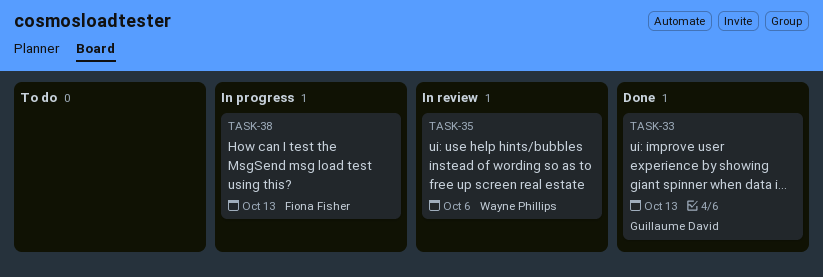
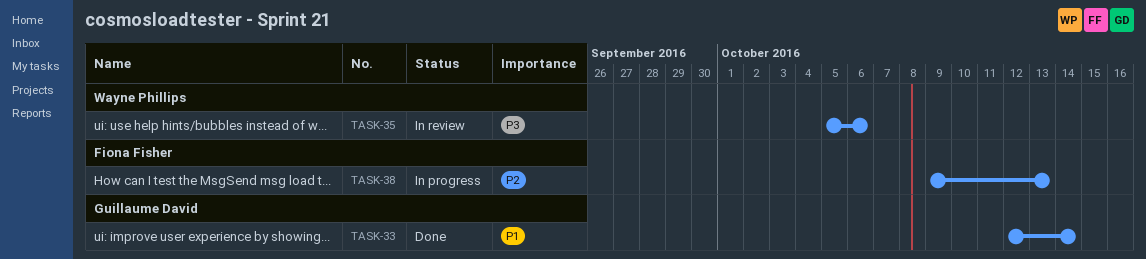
TASK-33, due: Oct 13 -> Oct 14

